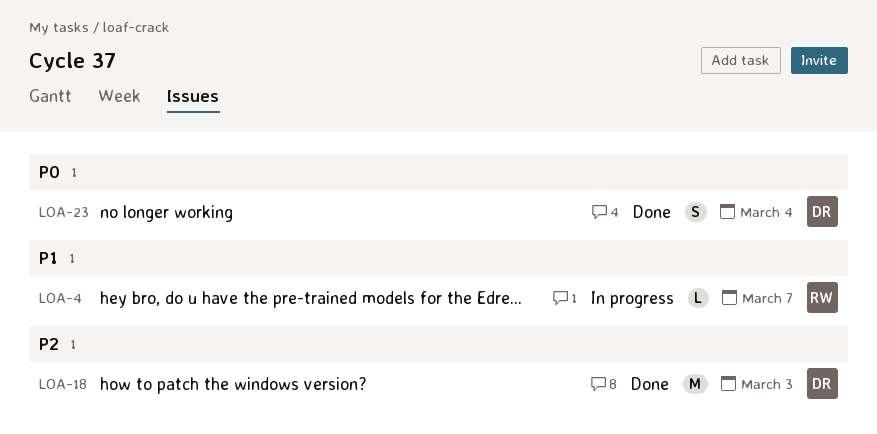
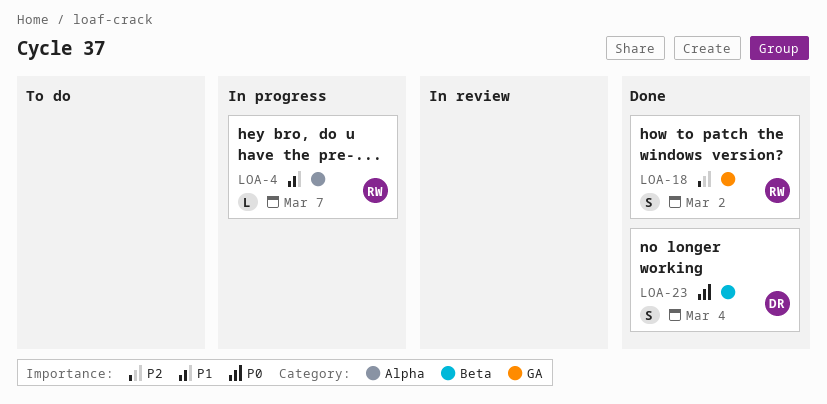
LOA-18, owner: DR -> RW
LOA-18, estimate: M -> S
LOA-18, due: Mar 3 -> Mar 2

